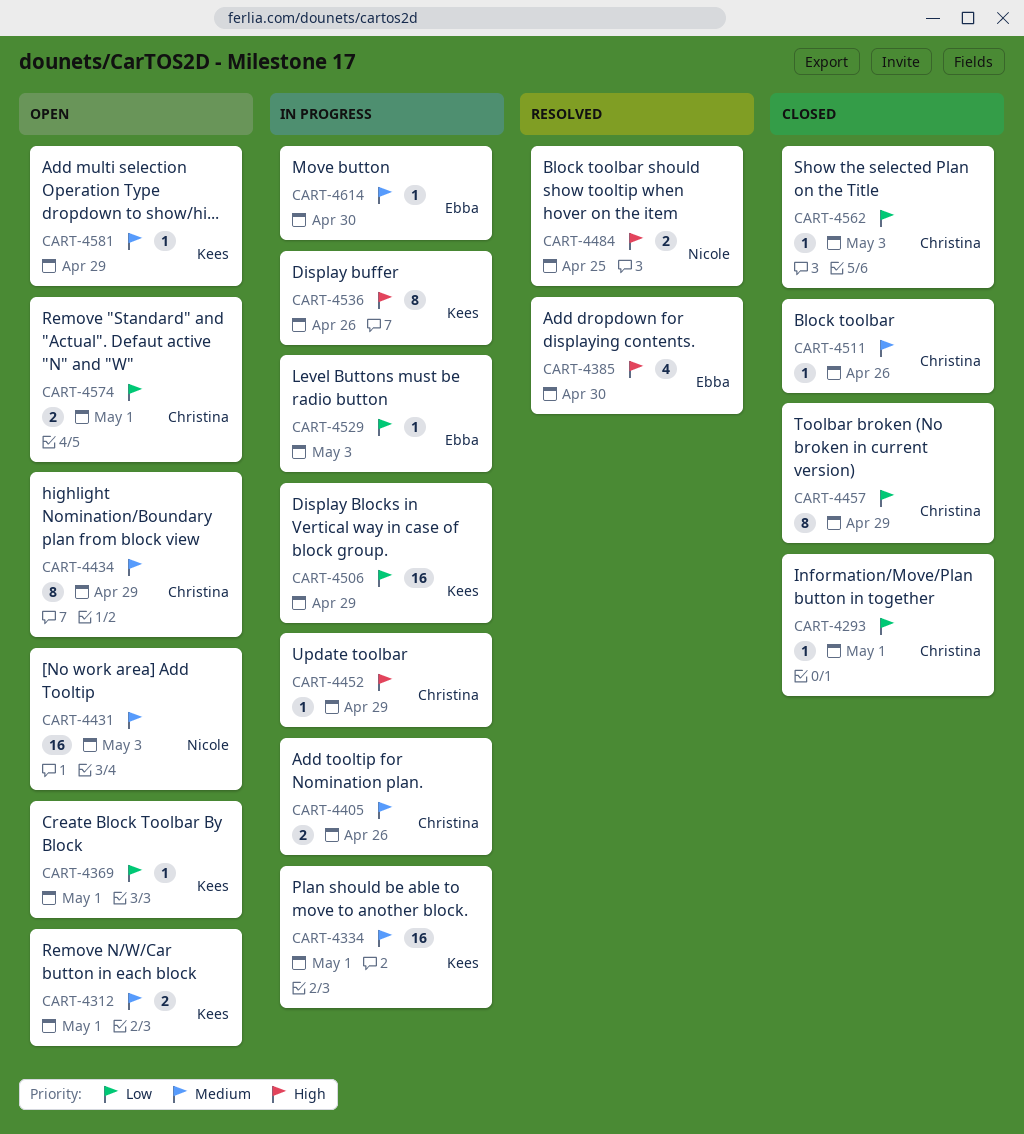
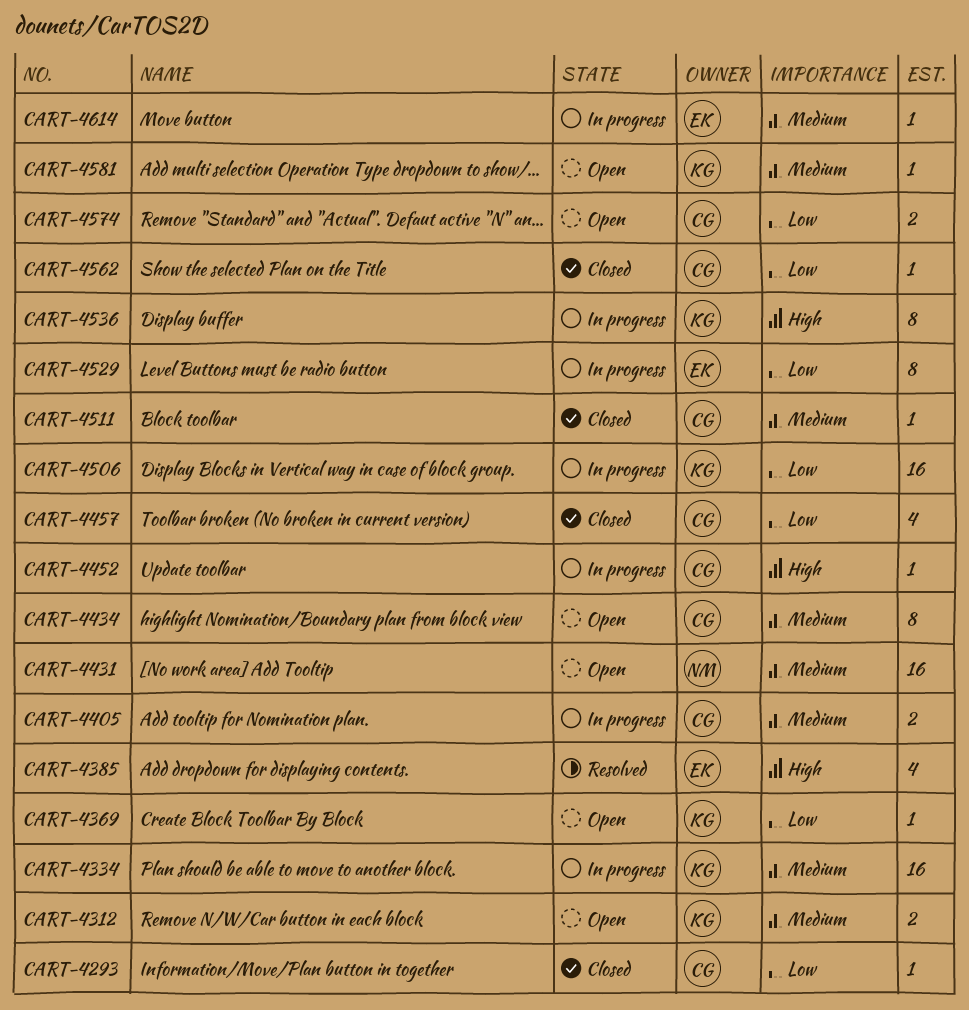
CART-4457, estimate: 8 -> 4
CART-4484: present -> none
CART-4529, estimate: 1 -> 8

